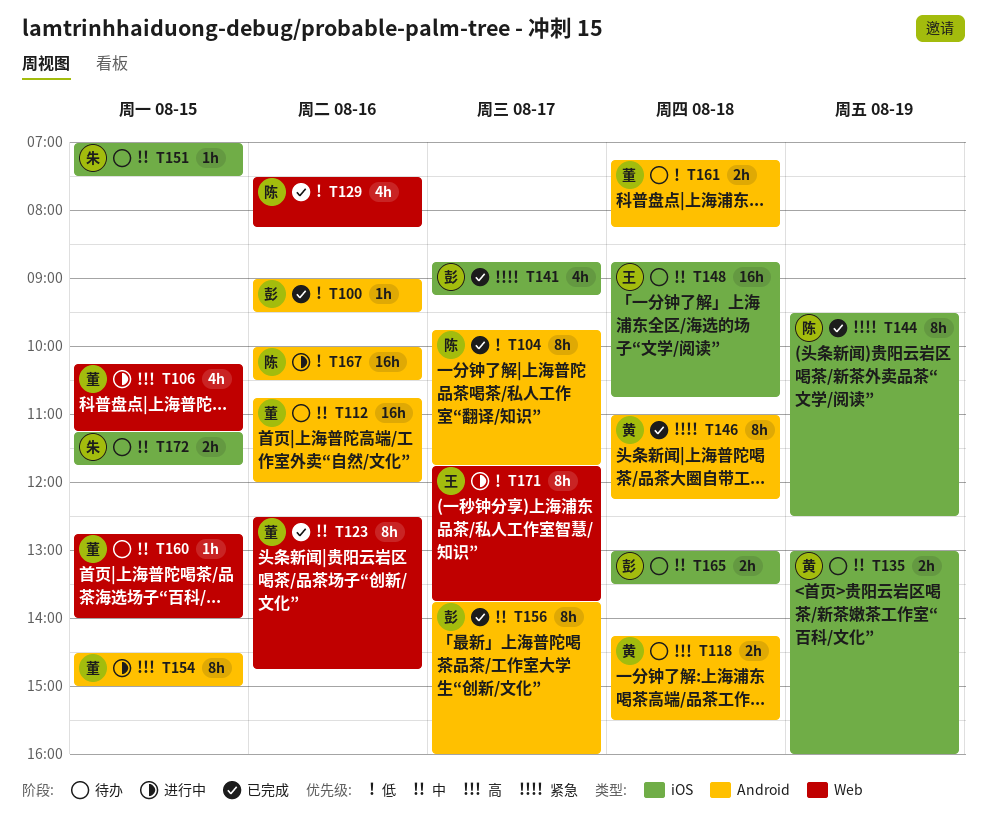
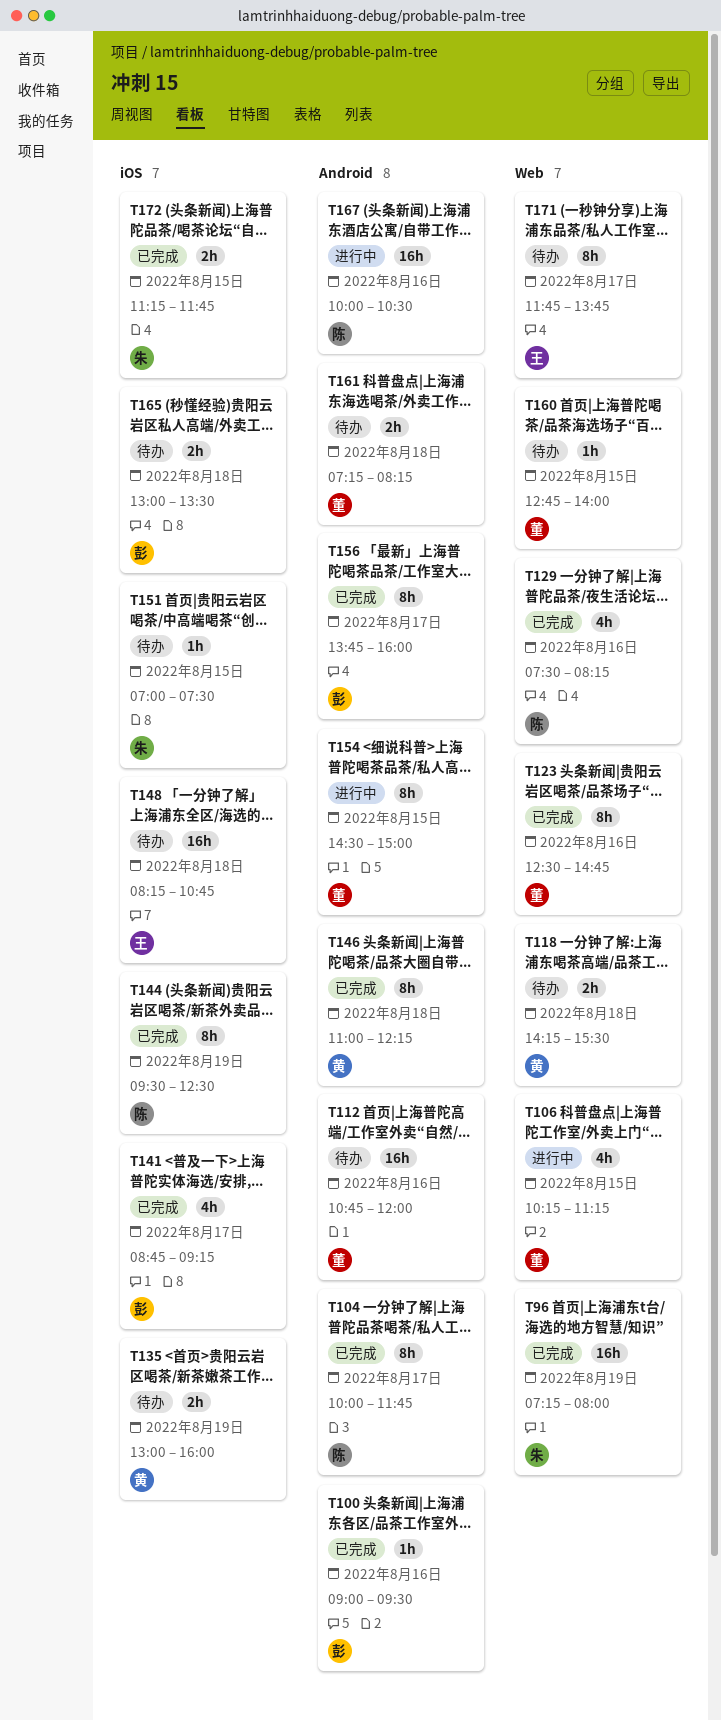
T96: none -> present
T104, begins: 09:45 -> 10:00
T118, label: Android -> Web
T148, begins: 08:45 -> 08:15
T171, status: 进行中 -> 待办
T172, status: 待办 -> 已完成

